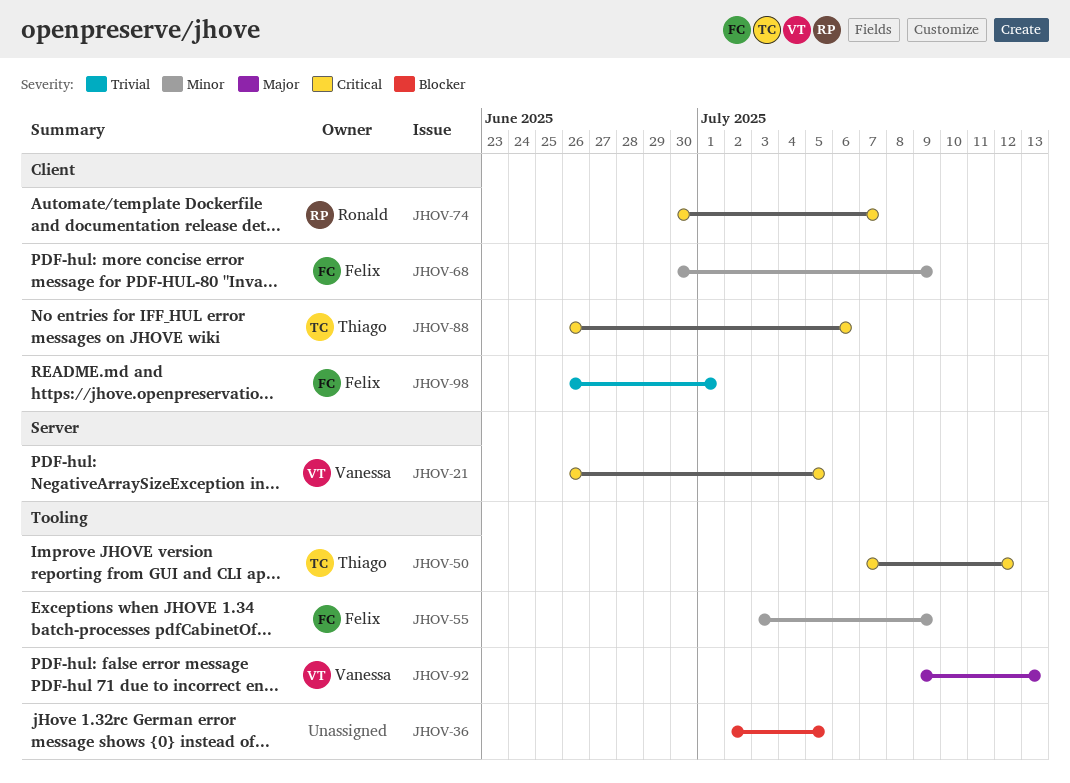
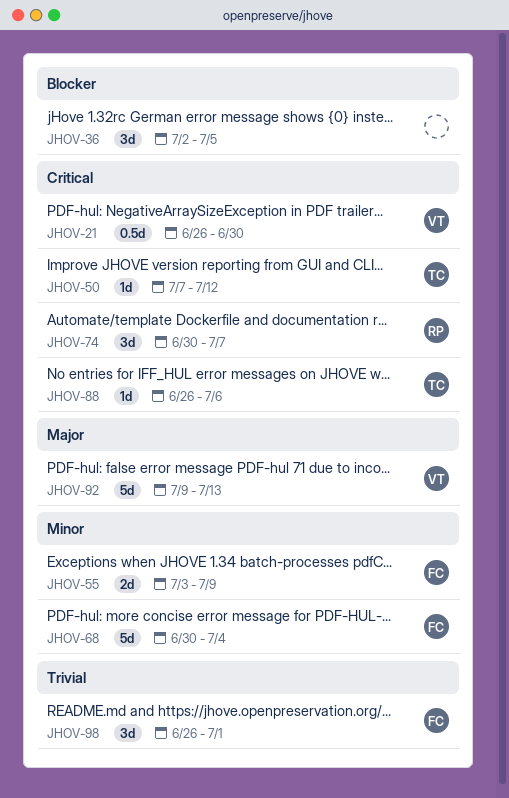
JHOV-21, due: Jul 5 -> Jun 30
JHOV-68, due: Jul 9 -> Jul 4

